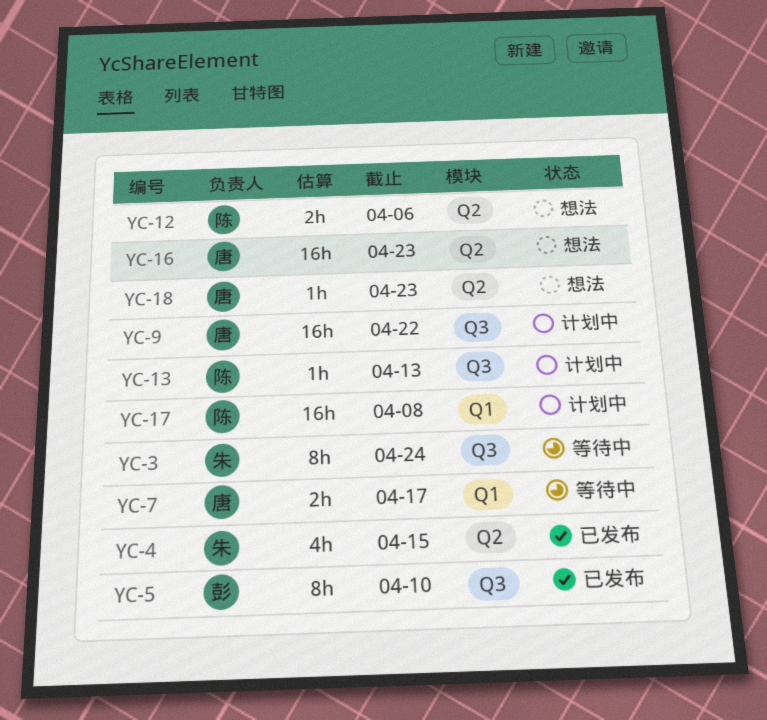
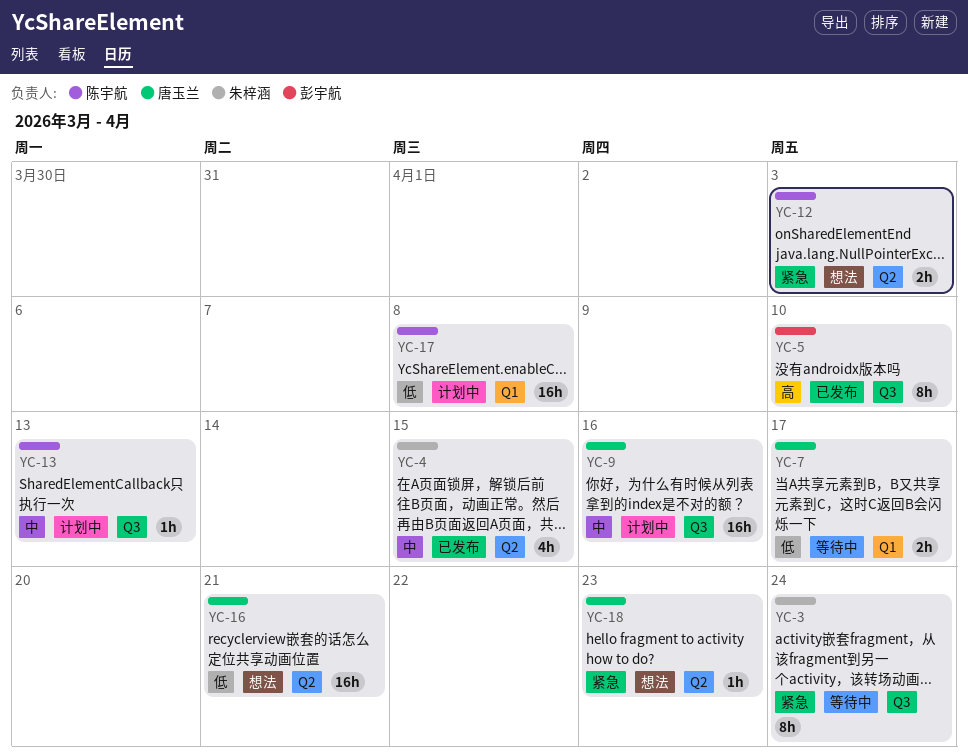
YC-9, due: Apr 22 -> Apr 16
YC-12, due: Apr 6 -> Apr 3
YC-16, due: Apr 23 -> Apr 21

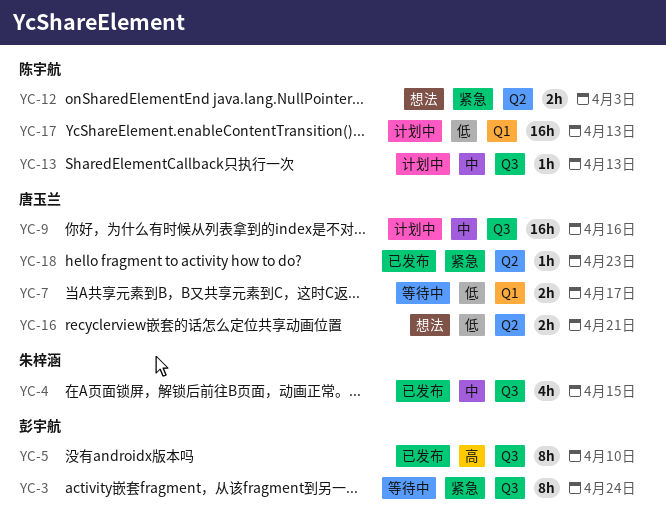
YC-3, owner: 朱梓涵 -> 彭宇航
YC-4, label: Q2 -> Q3
YC-16, estimate: 16h -> 2h
YC-17, due: Apr 8 -> Apr 13
YC-18, status: 想法 -> 已发布

